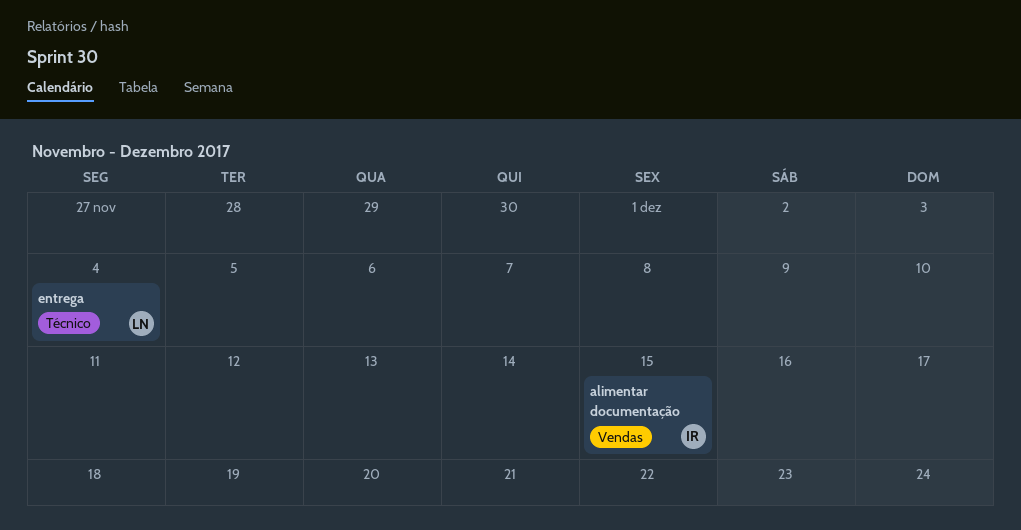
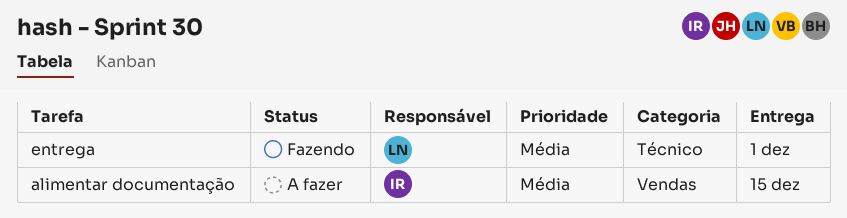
entrega, due: Dec 4 -> Dec 1

